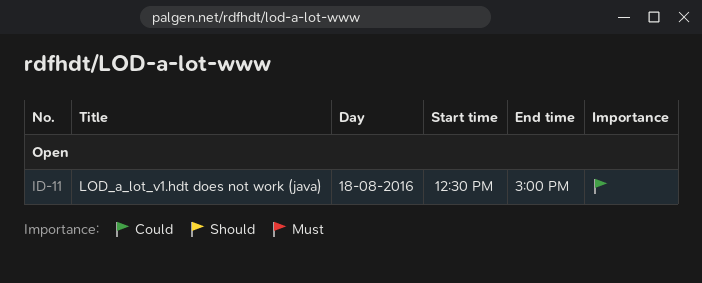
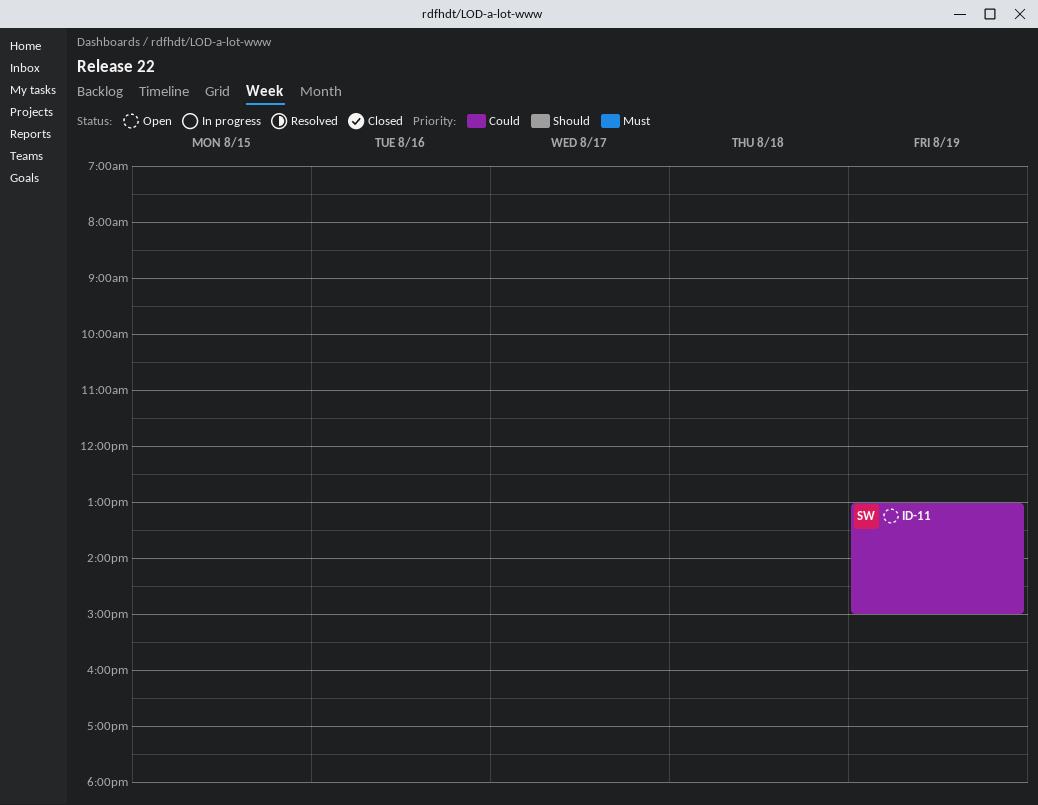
ID-11, day: Aug 18 -> Aug 19
ID-11, begins: 12:30 -> 13:00

